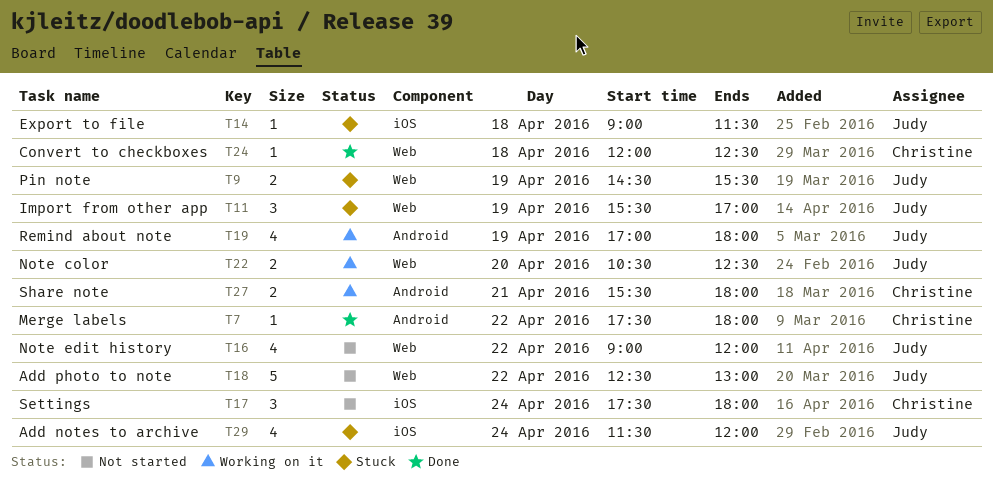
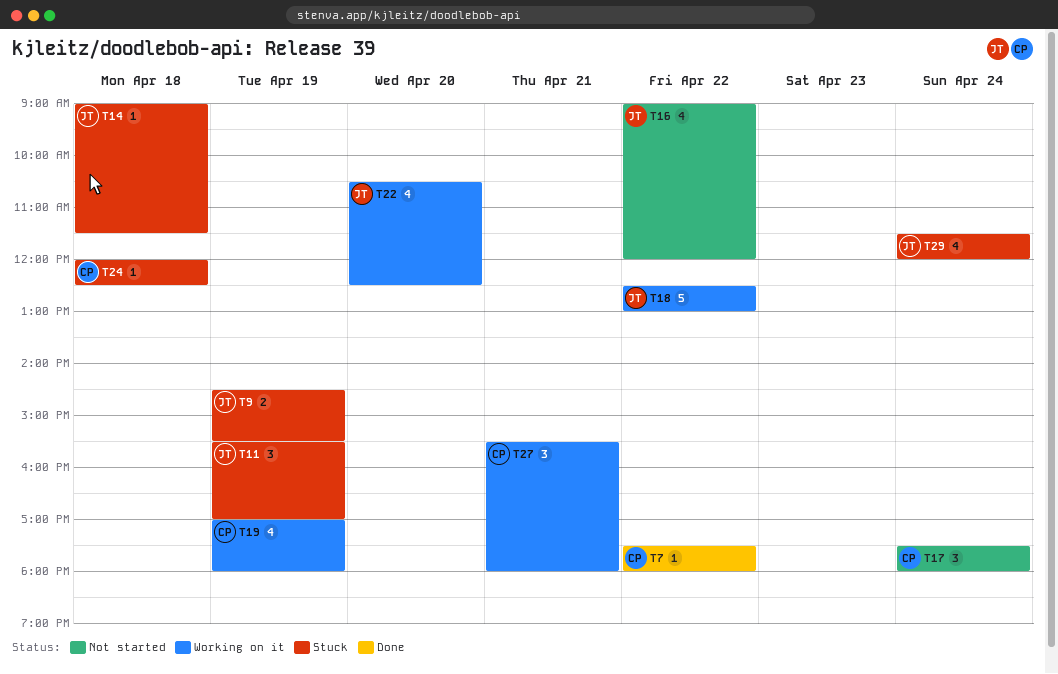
T18, status: Not started -> Working on it
T19, owner: Judy -> Christine
T22, estimate: 2 -> 4
T24, status: Done -> Stuck
T27, estimate: 2 -> 3

